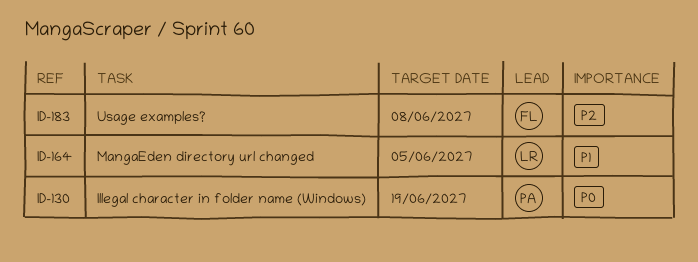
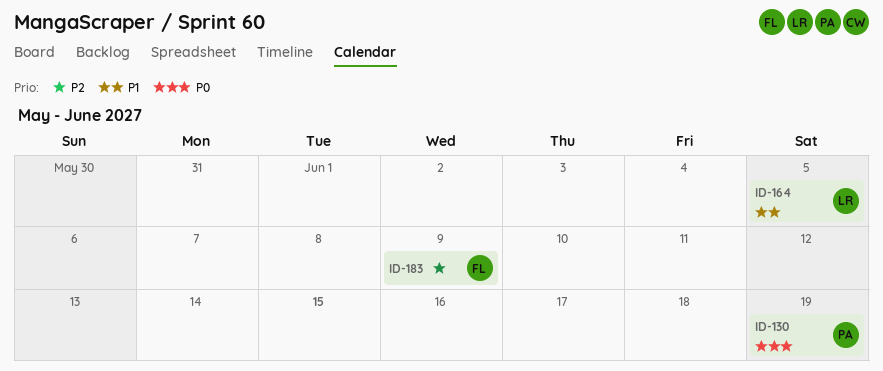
ID-183, due: Jun 8 -> Jun 9

